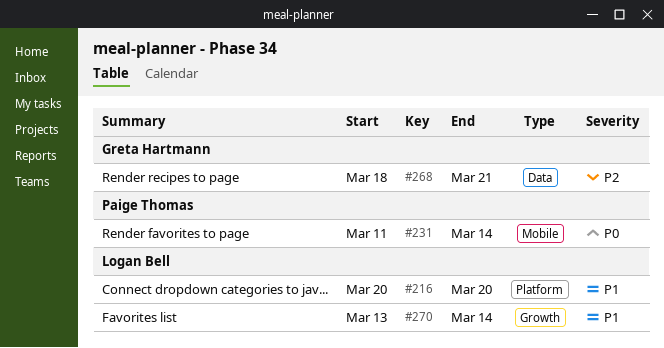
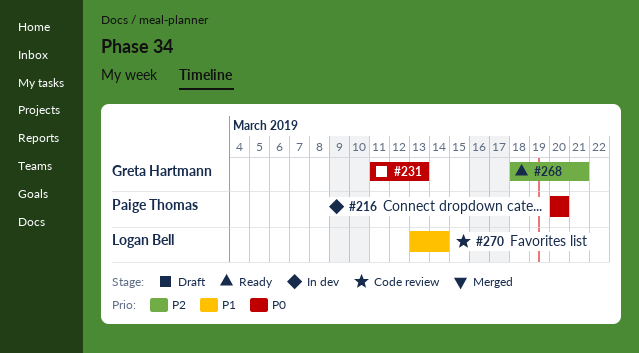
#216, owner: Logan Bell -> Paige Thomas
#216, priority: P1 -> P0
#231, owner: Paige Thomas -> Greta Hartmann
#231, due: Mar 14 -> Mar 13

